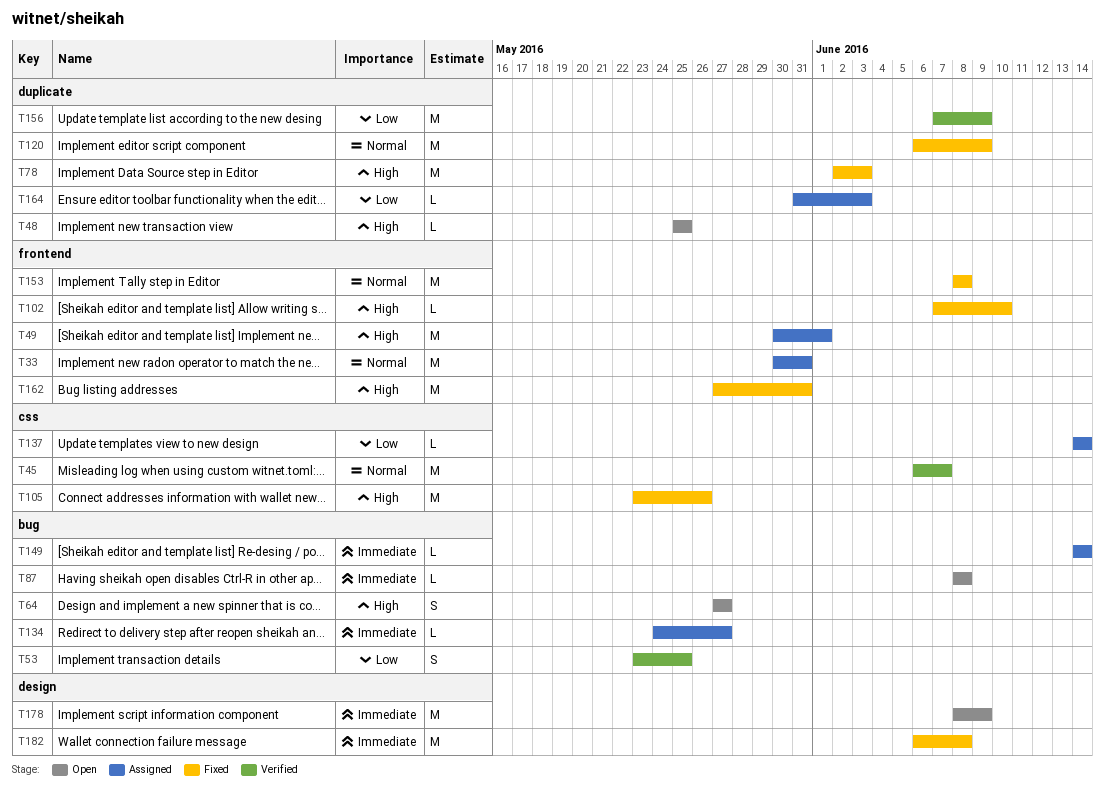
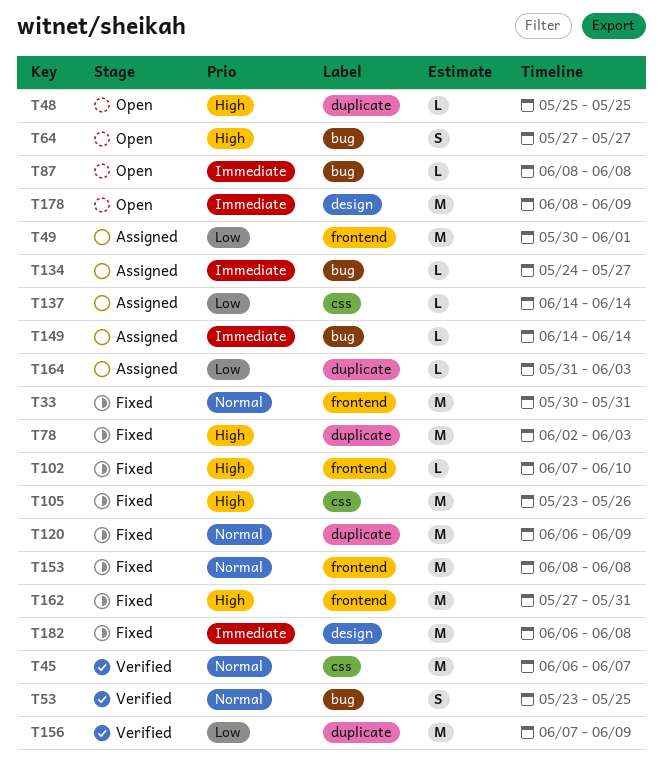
T33, status: Assigned -> Fixed
T49, priority: High -> Low
T53, priority: Low -> Normal

